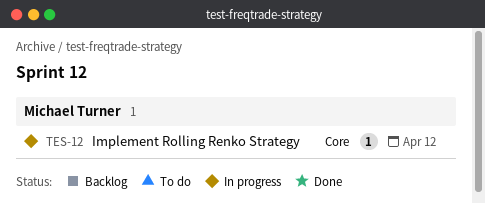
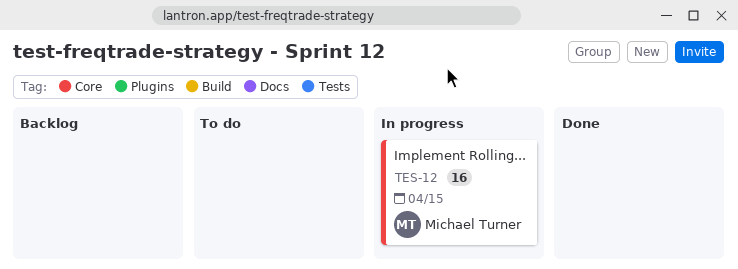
TES-12, estimate: 1 -> 16
TES-12, due: Apr 12 -> Apr 15

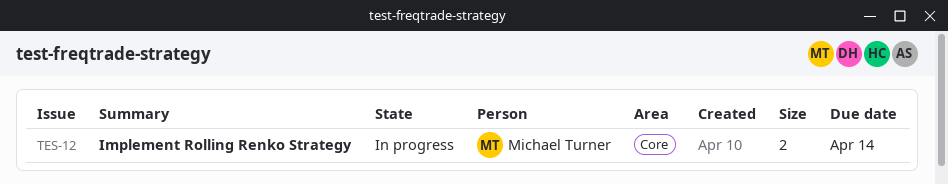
TES-12, estimate: 16 -> 2
TES-12, due: Apr 15 -> Apr 14

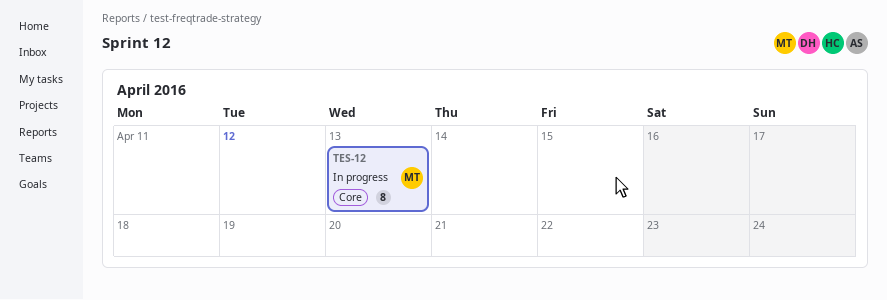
TES-12, estimate: 2 -> 8
TES-12, due: Apr 14 -> Apr 13

